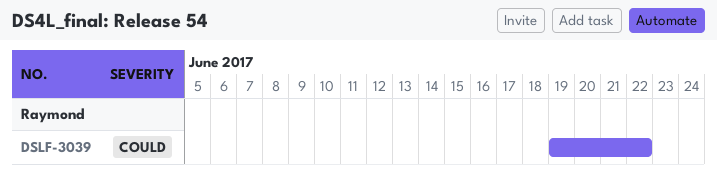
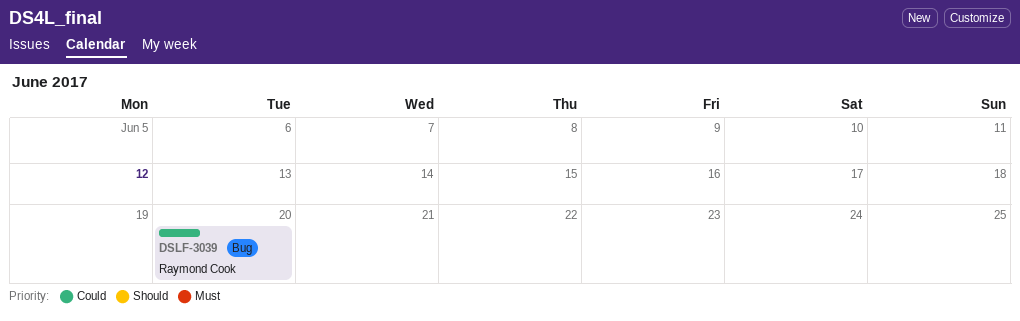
DSLF-3039, due: Jun 22 -> Jun 20

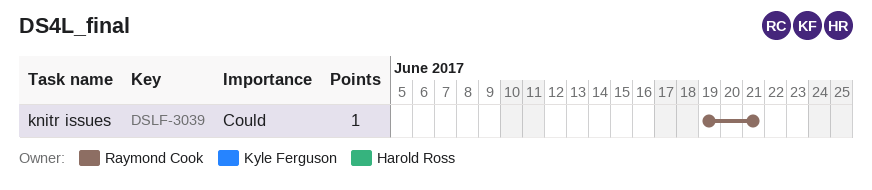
DSLF-3039, due: Jun 20 -> Jun 21

